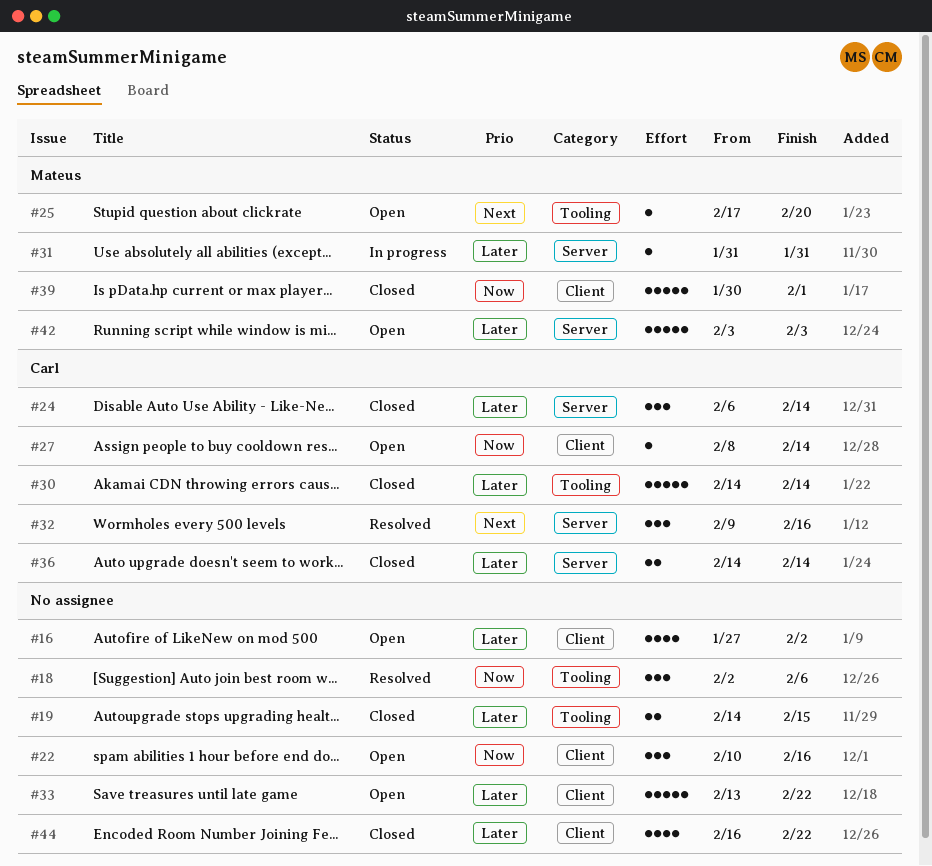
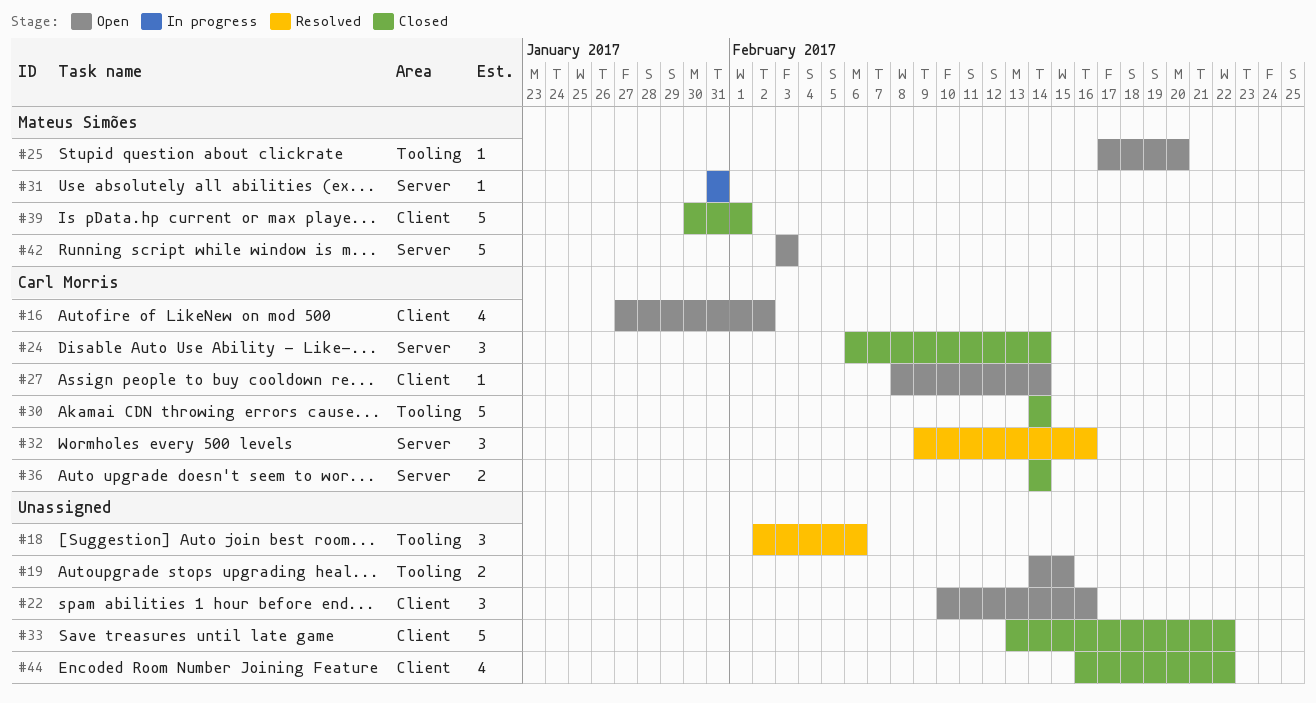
#16, owner: none -> Carl Morris
#19, status: Closed -> Open
#33, status: Open -> Closed

